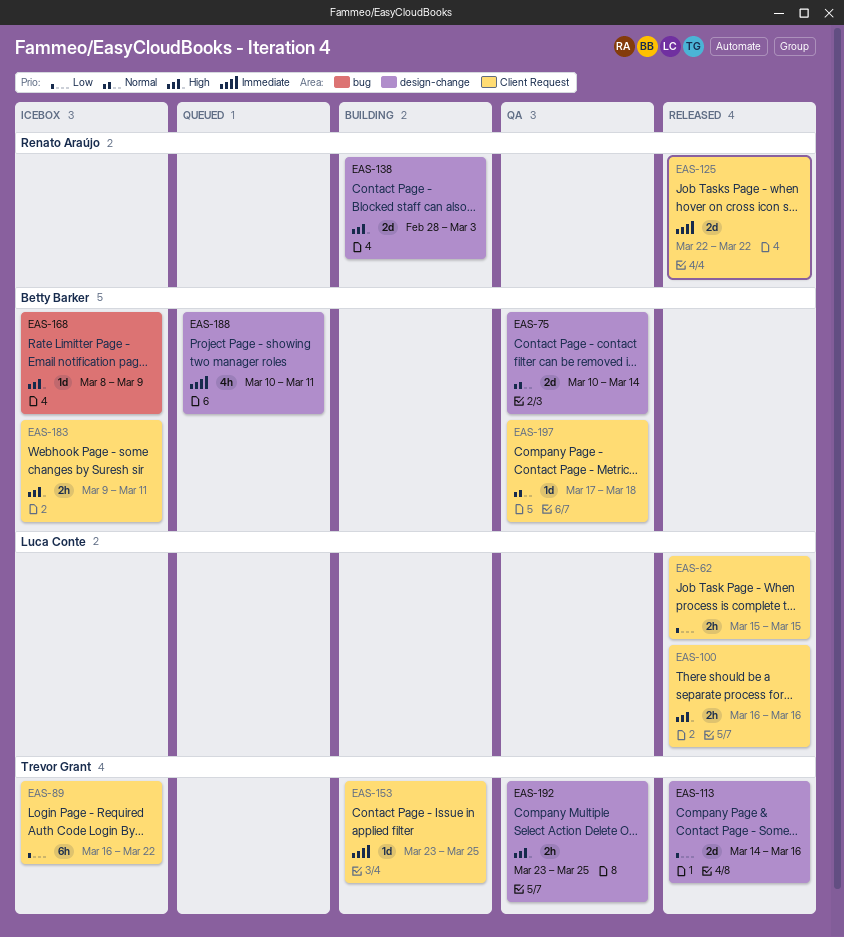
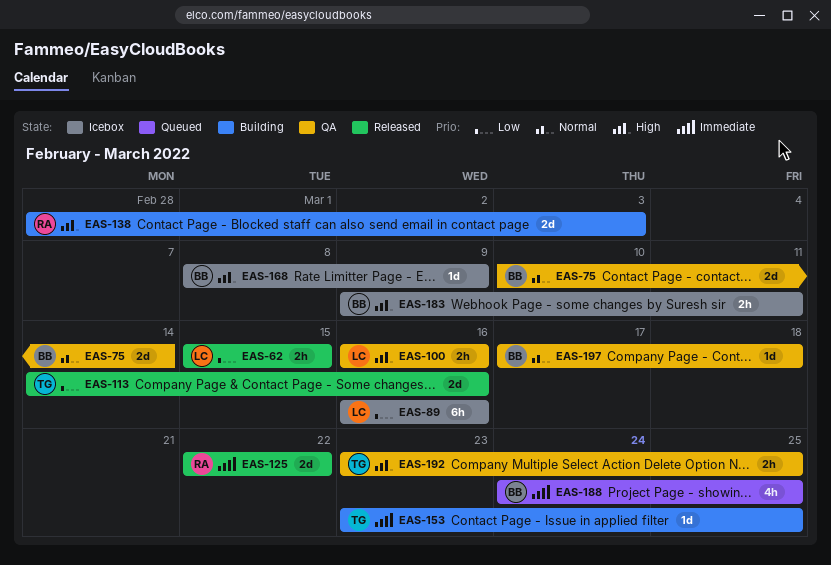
EAS-89, owner: Trevor Grant -> Luca Conte
EAS-89, due: Mar 22 -> Mar 16
EAS-100, status: Released -> QA
EAS-188, start: Mar 10 -> Mar 24
EAS-188, due: Mar 11 -> Mar 25

